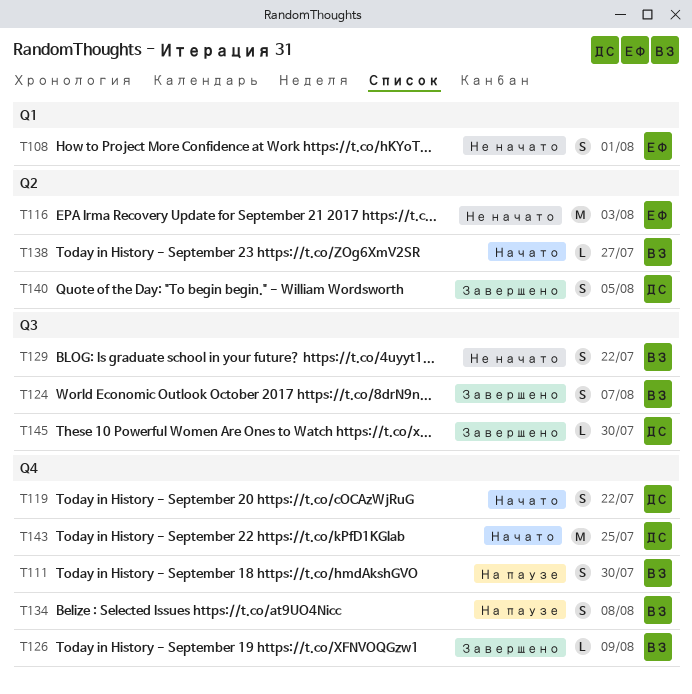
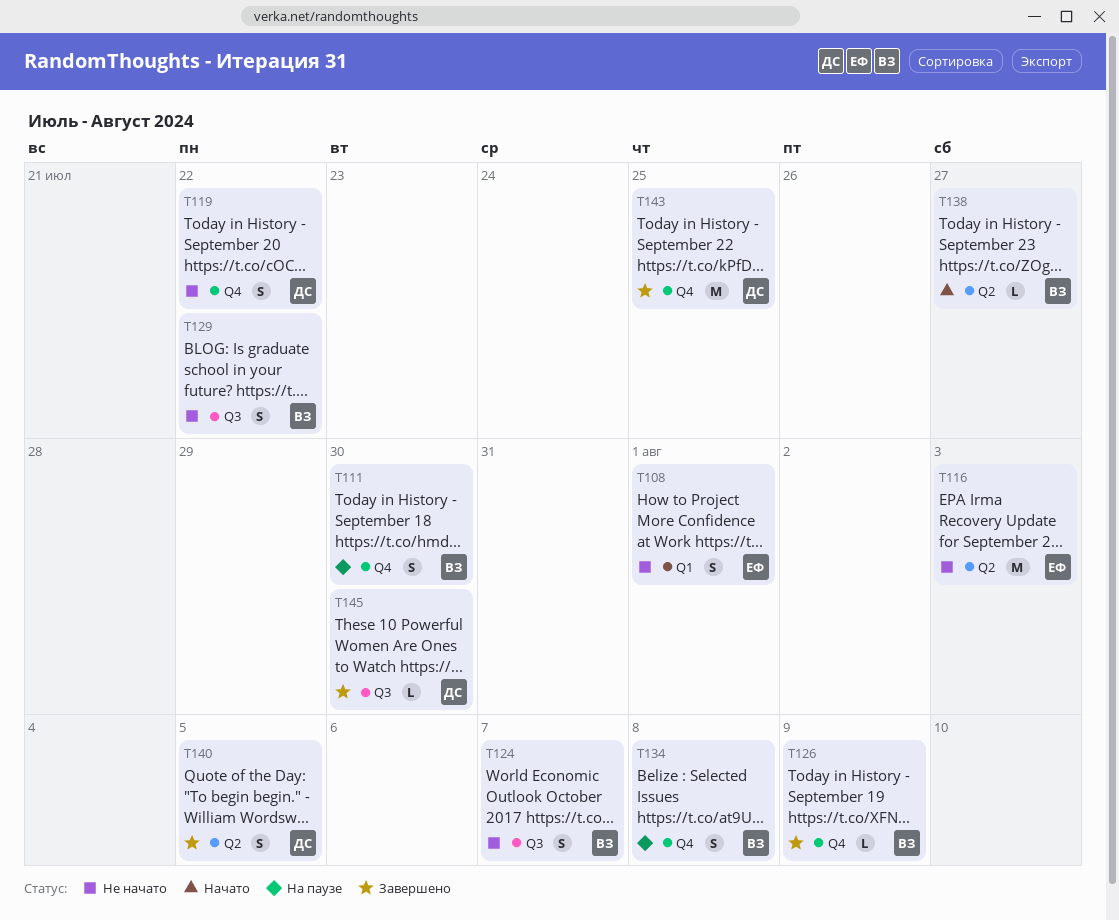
T119, status: Начато -> Не начато
T124, status: Завершено -> Не начато
T143, status: Начато -> Завершено

